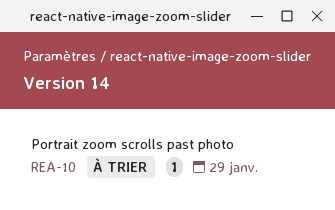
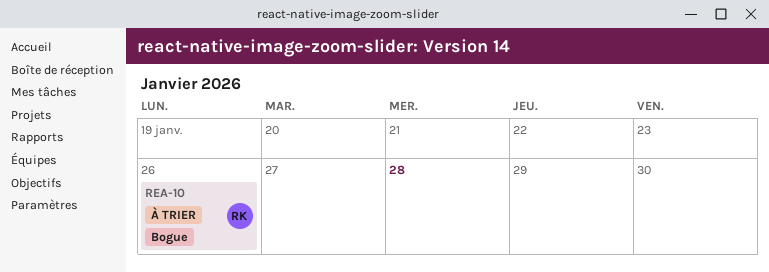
REA-10, due: Jan 29 -> Jan 26

